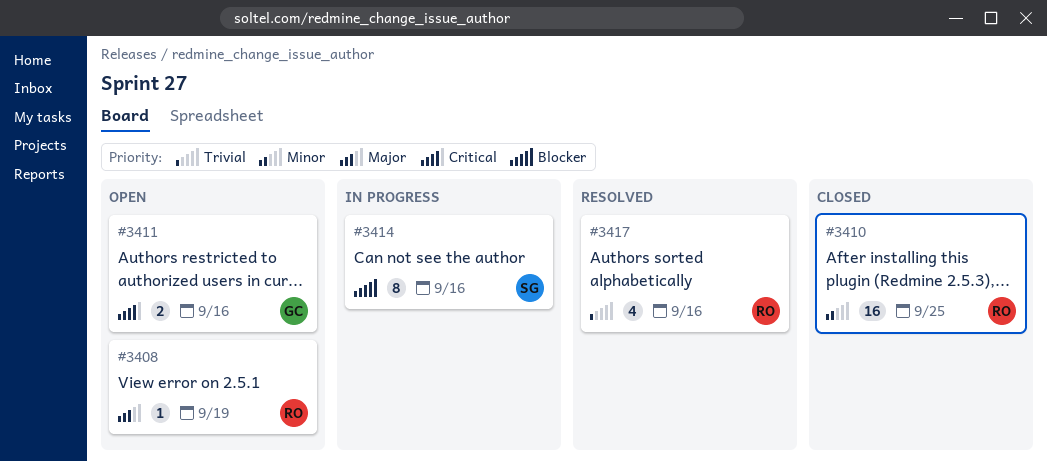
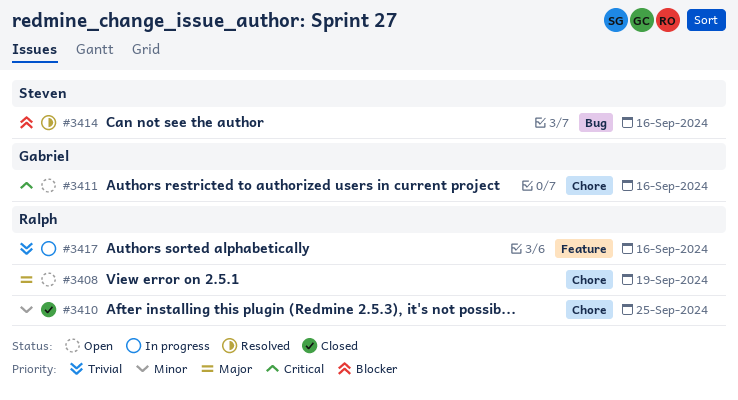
#3414, status: In progress -> Resolved
#3417, status: Resolved -> In progress

